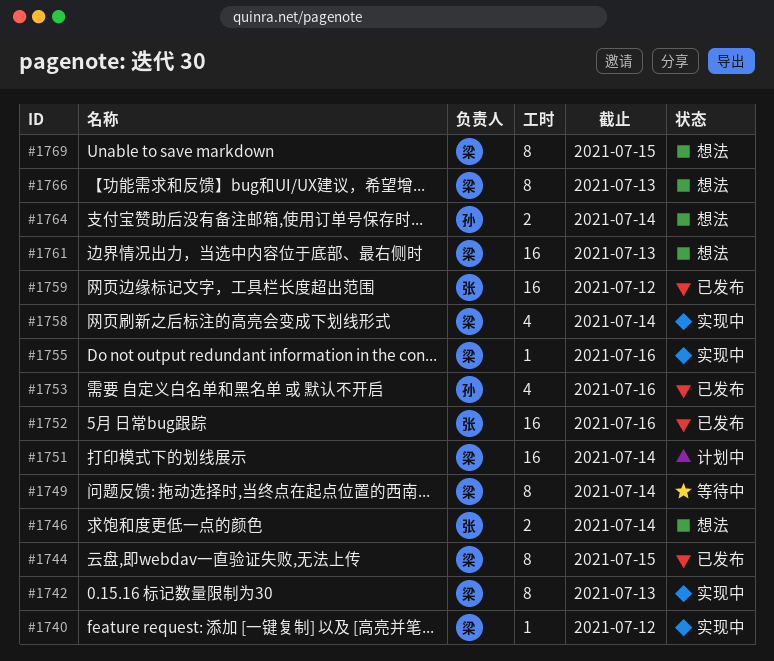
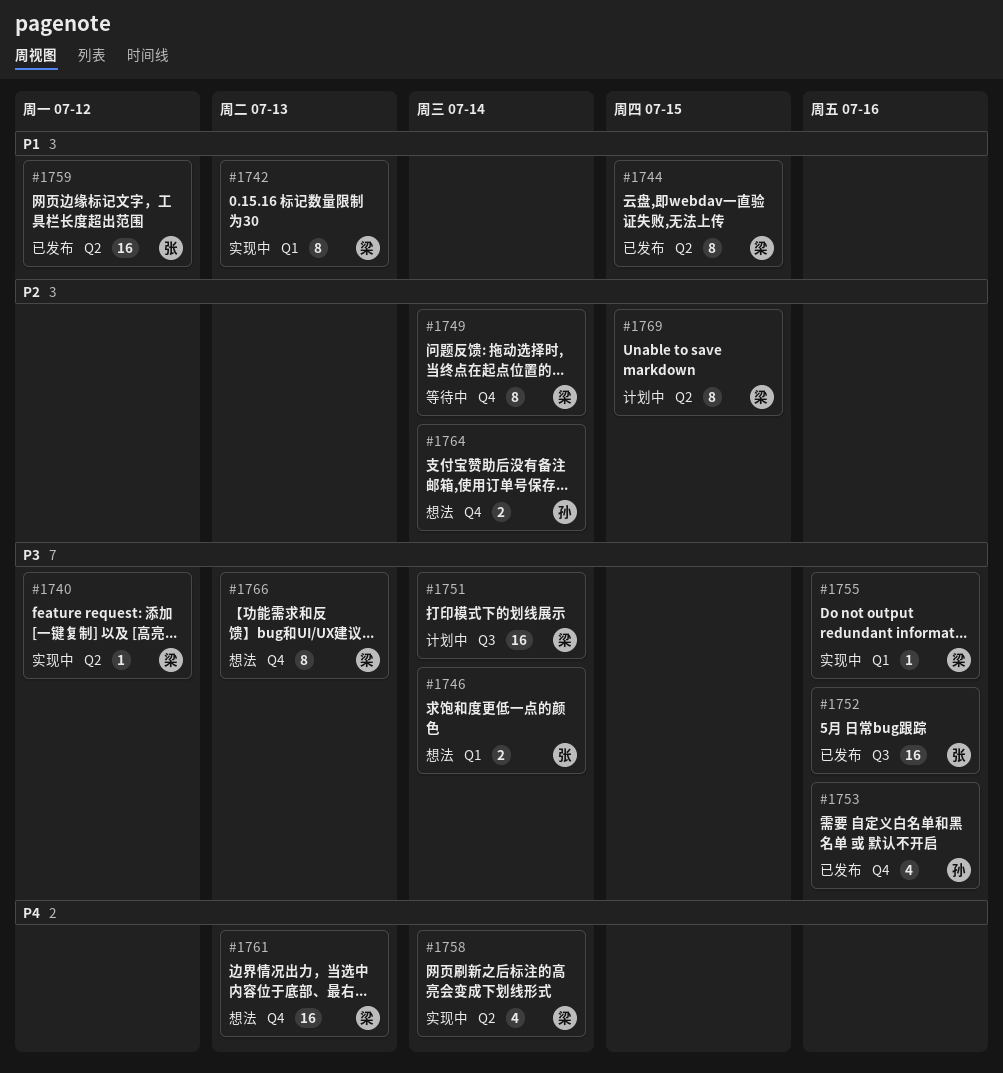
#1769, status: 想法 -> 计划中

